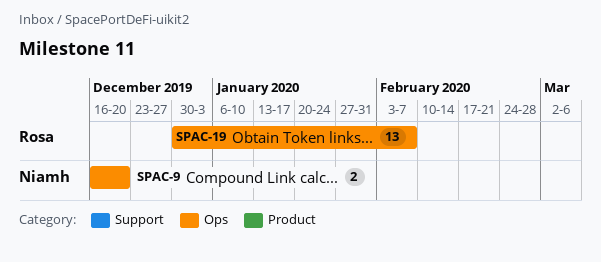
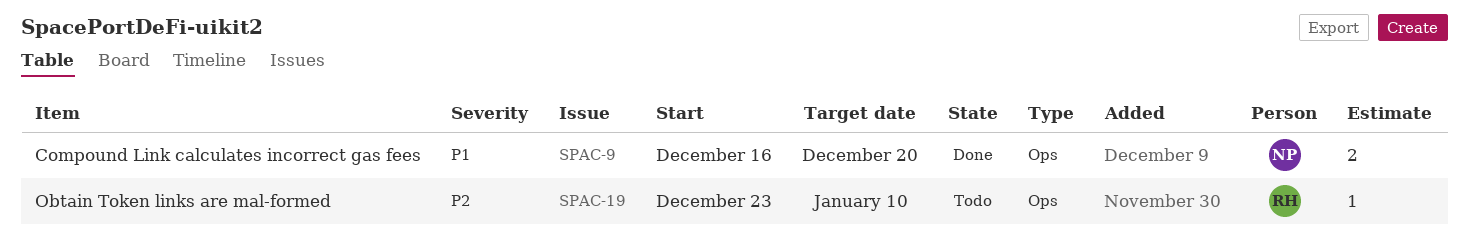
SPAC-19, estimate: 13 -> 1
SPAC-19, start: Dec 30 -> Dec 23
SPAC-19, due: Feb 7 -> Jan 10

